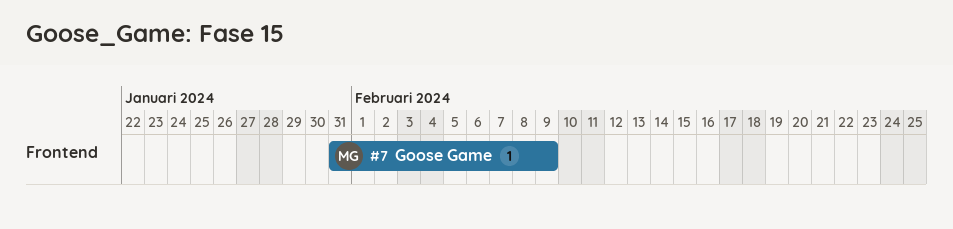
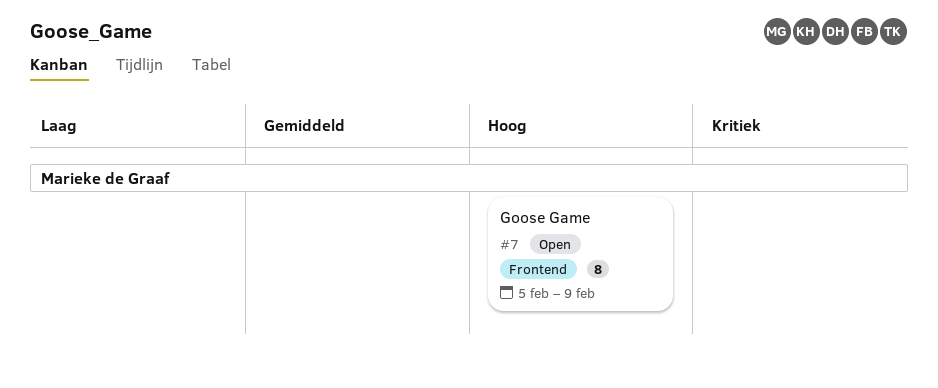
#7, estimate: 1 -> 8
#7, start: Jan 31 -> Feb 5

